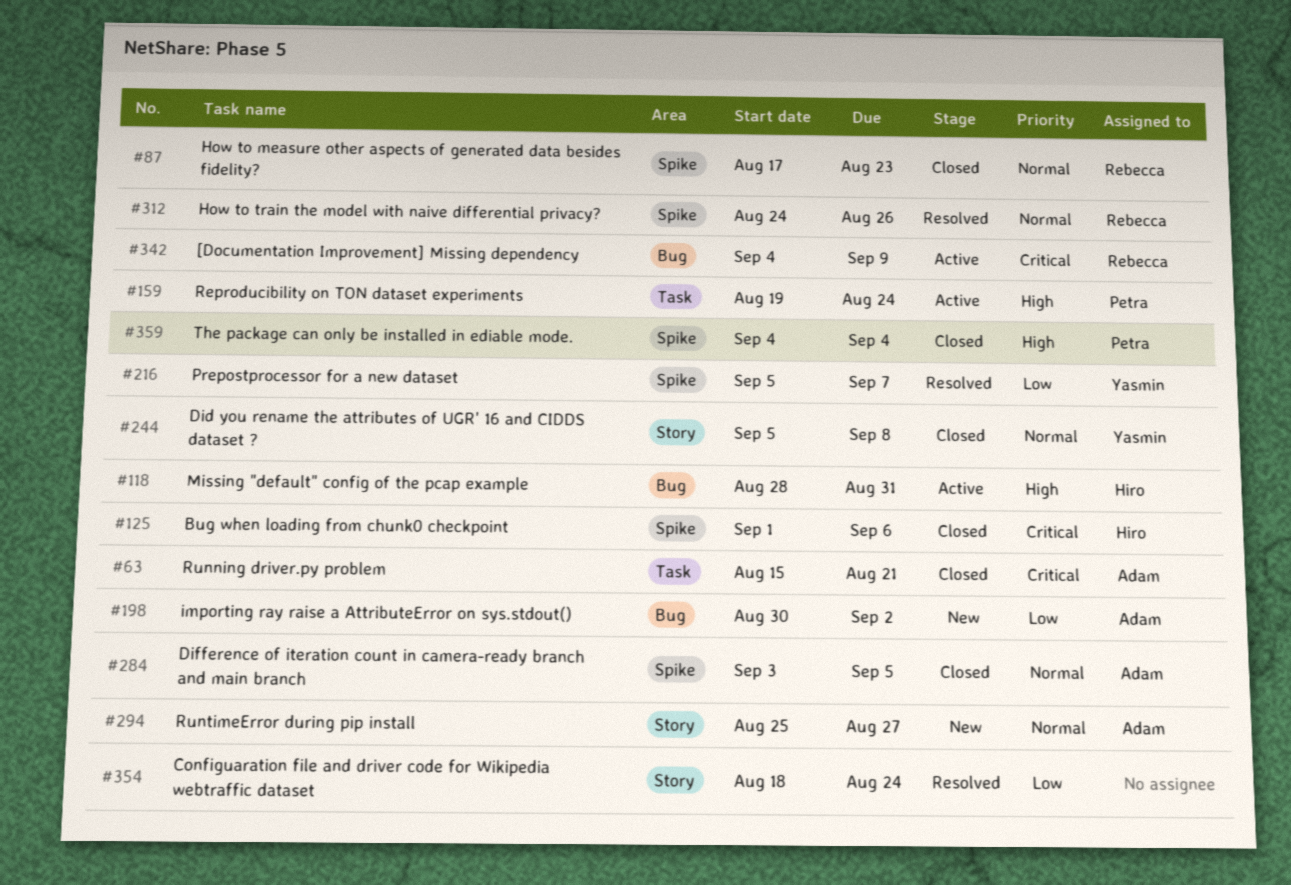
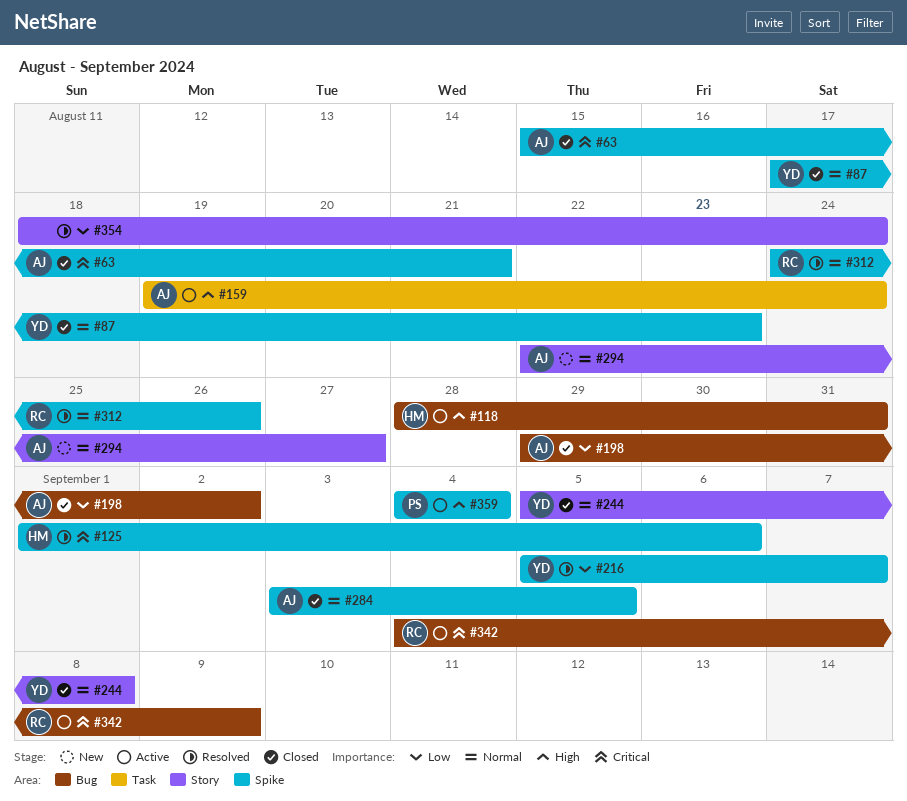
#63, label: Task -> Spike
#87, owner: Rebecca -> Yasmin
#125, status: Closed -> Resolved
#159, owner: Petra -> Adam
#198, status: New -> Closed
#198, start: Aug 30 -> Aug 29
#294, start: Aug 25 -> Aug 22
#359, status: Closed -> Active

